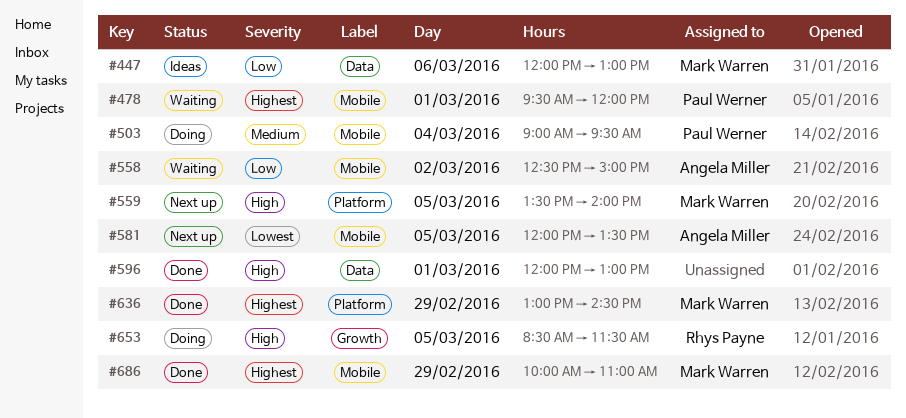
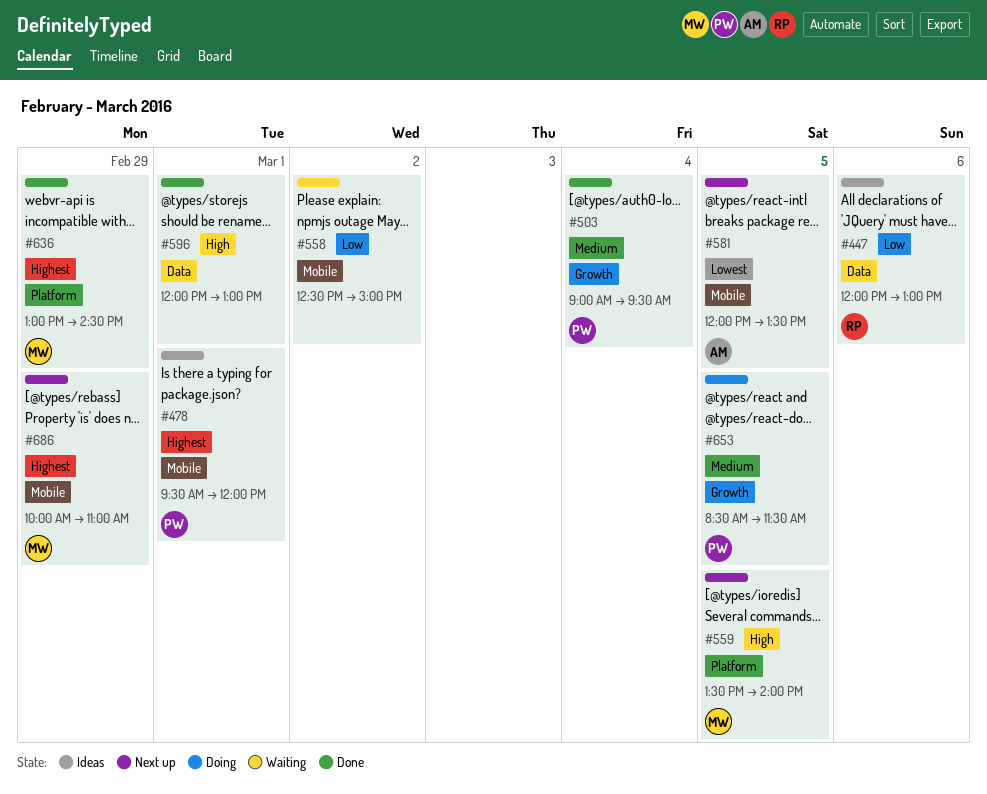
#447, owner: Mark Warren -> Rhys Payne
#478, status: Waiting -> Ideas
#503, status: Doing -> Done
#503, label: Mobile -> Growth
#558, owner: Angela Miller -> none
#653, owner: Rhys Payne -> Paul Werner
#653, priority: High -> Medium
#686, status: Done -> Next up

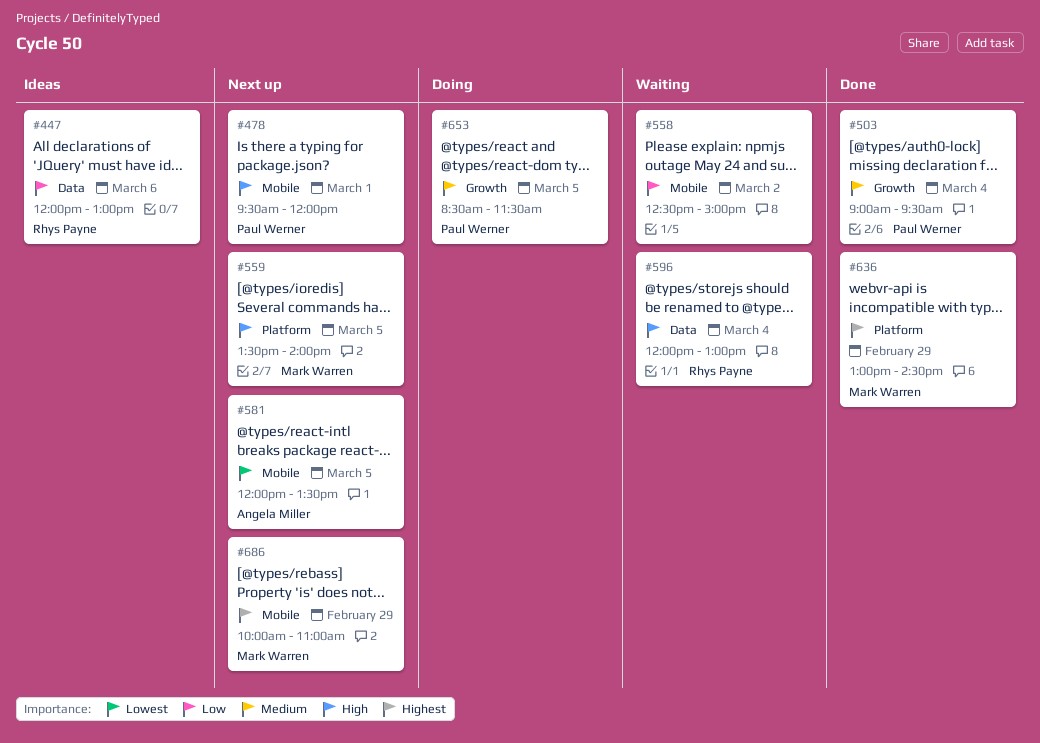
#478, status: Ideas -> Next up
#478, priority: Highest -> High
#596, status: Done -> Waiting
#596, owner: none -> Rhys Payne
#596, day: Mar 1 -> Mar 4

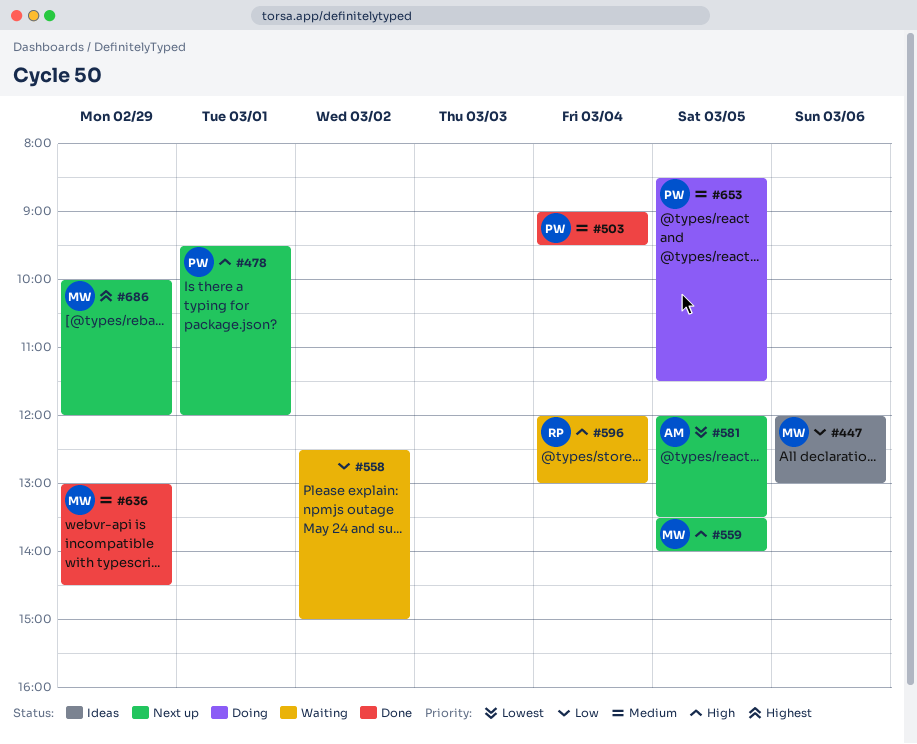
#447, owner: Rhys Payne -> Mark Warren
#636, priority: Highest -> Medium
#686, ends: 11:00 -> 12:00

